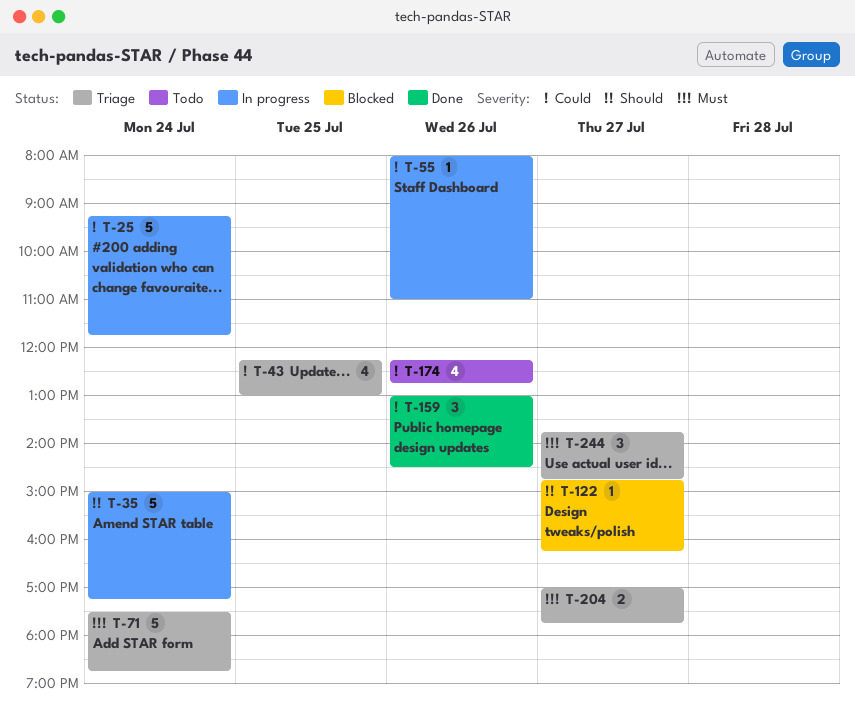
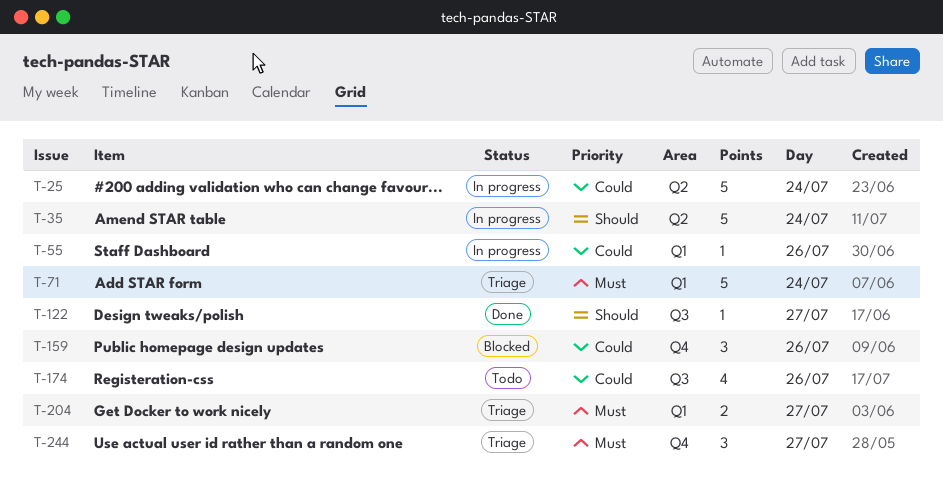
T-43: present -> none
T-122, status: Blocked -> Done
T-159, status: Done -> Blocked

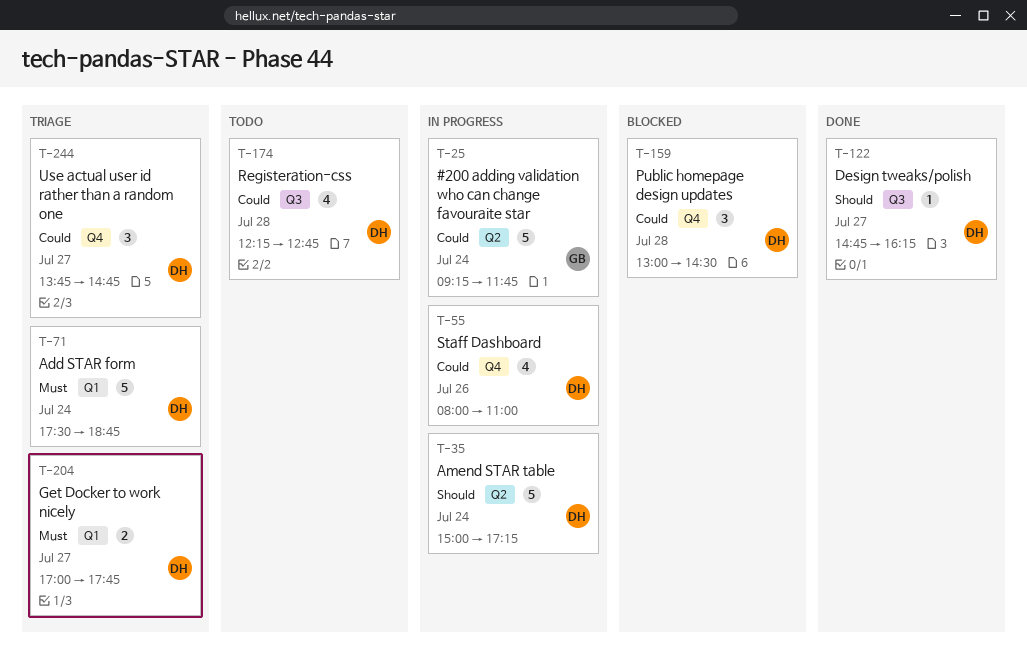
T-55, label: Q1 -> Q4
T-55, estimate: 1 -> 4
T-159, day: Jul 26 -> Jul 28
T-174, day: Jul 26 -> Jul 28
T-244, priority: Must -> Could

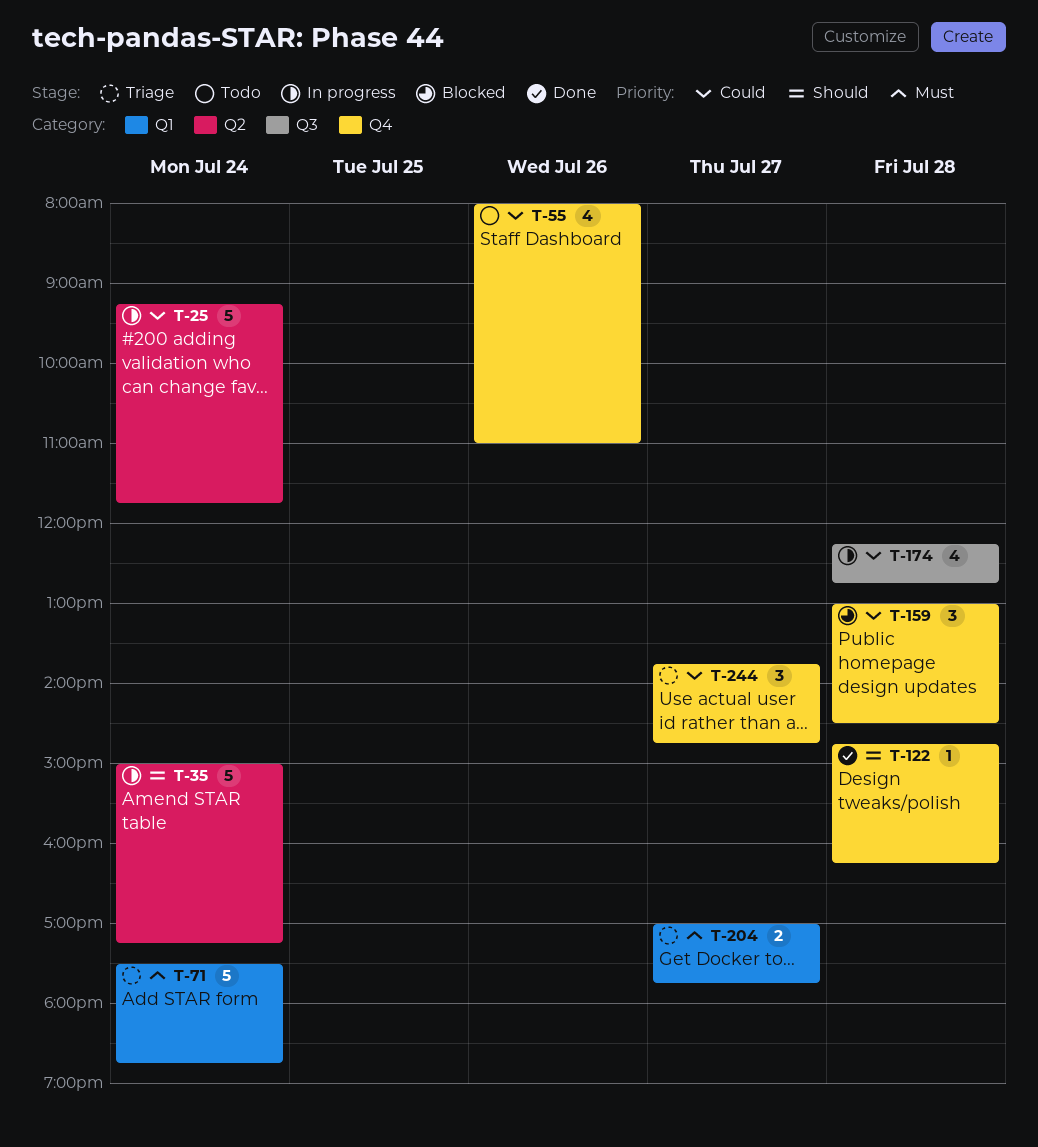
T-55, status: In progress -> Todo
T-122, label: Q3 -> Q4
T-122, day: Jul 27 -> Jul 28
T-174, status: Todo -> In progress

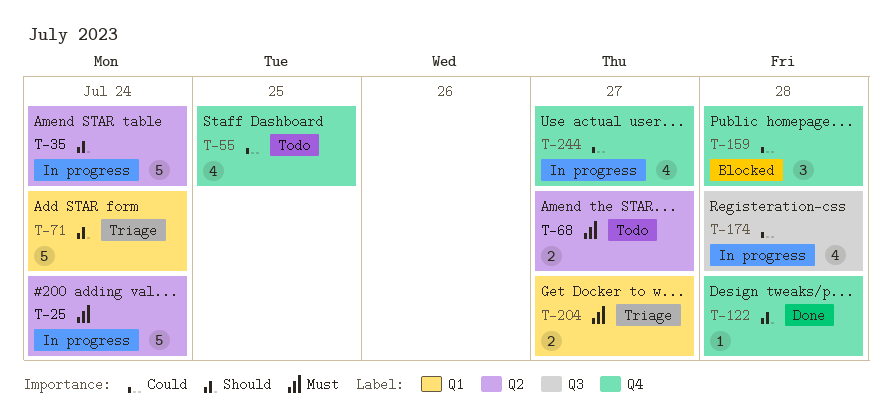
T-25, priority: Could -> Must
T-55, day: Jul 26 -> Jul 25
T-68: none -> present
T-71, priority: Must -> Should
T-244, status: Triage -> In progress
T-244, estimate: 3 -> 4

